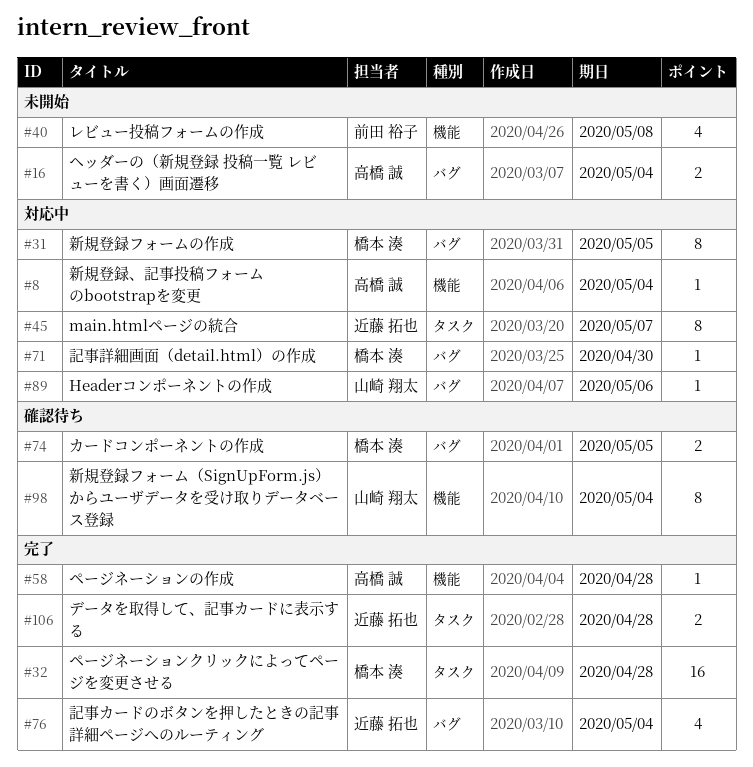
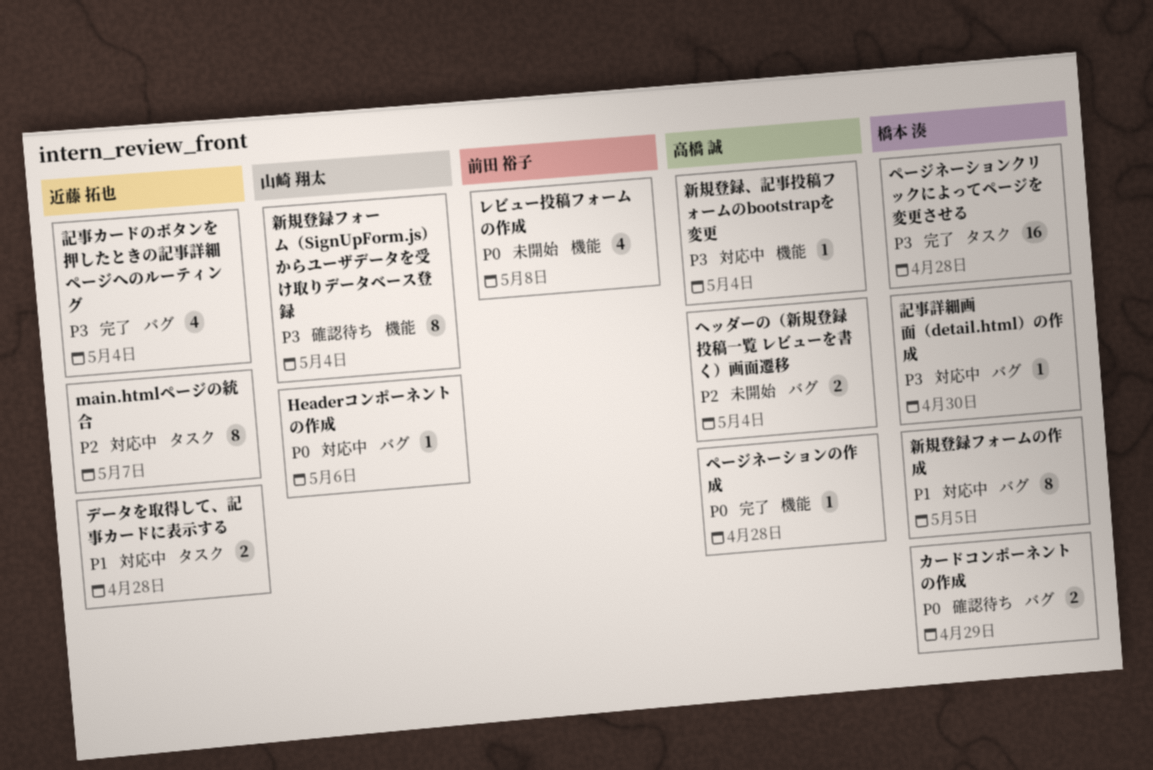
カードコンポーネントの作成, due: May 5 -> Apr 29
データを取得して、記事カードに表示する, status: 完了 -> 対応中

